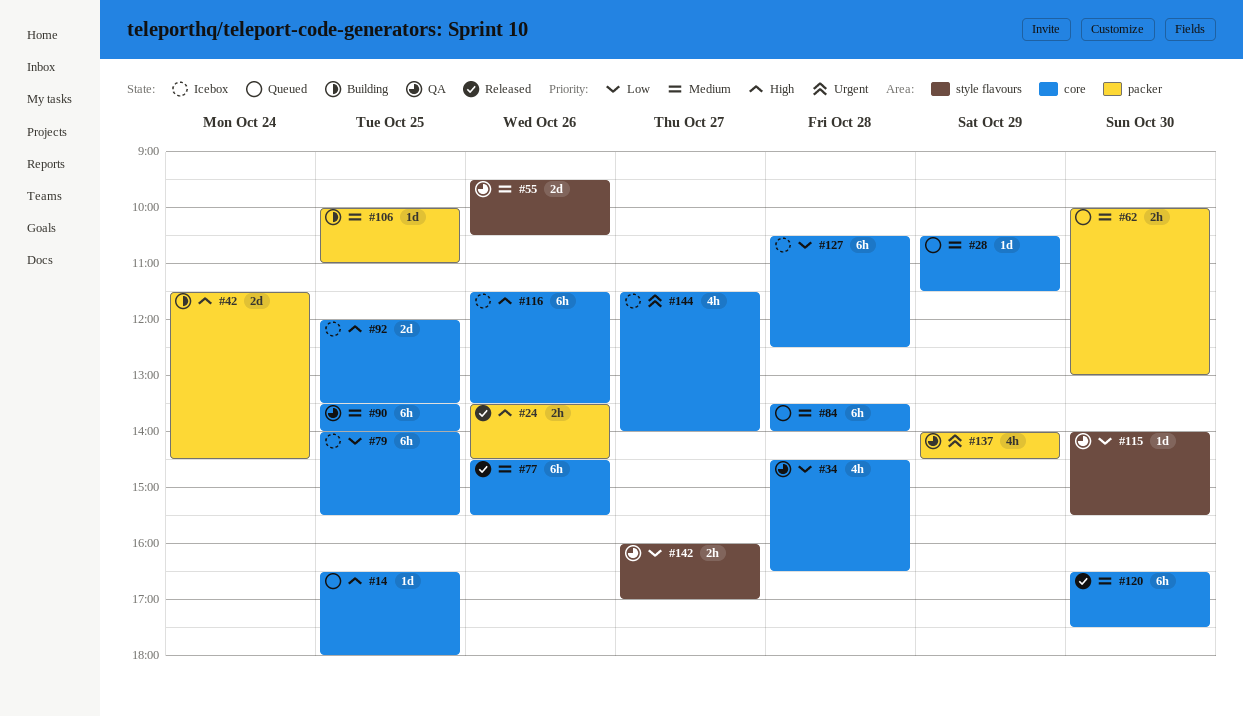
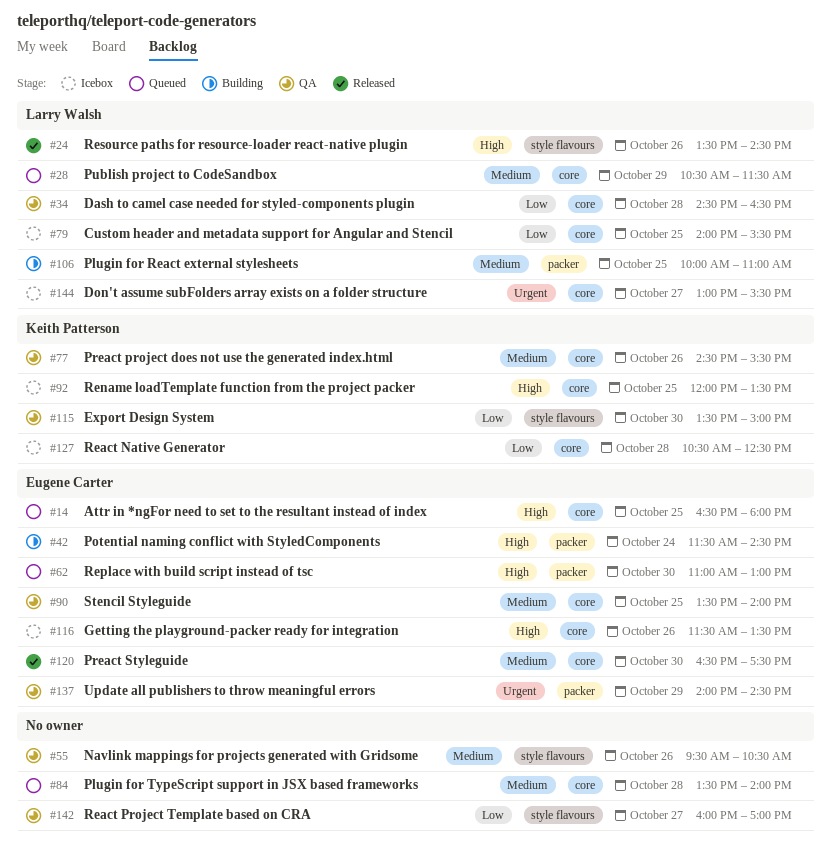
#24, label: packer -> style flavours
#62, priority: Medium -> High
#62, begins: 10:00 -> 11:00
#77, status: Released -> QA
#115, begins: 14:00 -> 13:30
#115, ends: 15:30 -> 15:00
#144, begins: 11:30 -> 13:00
#144, ends: 14:00 -> 15:30

